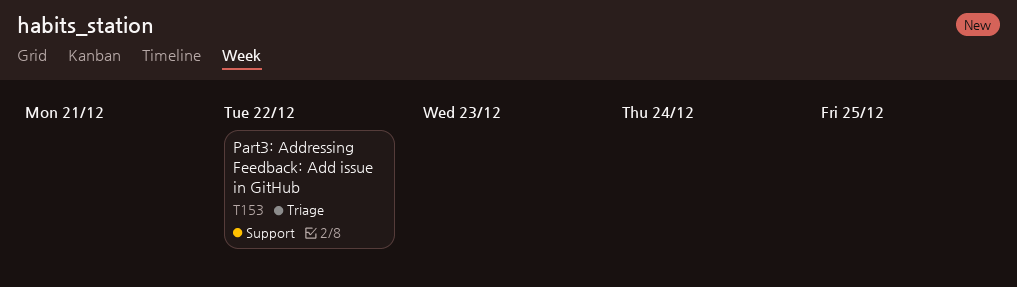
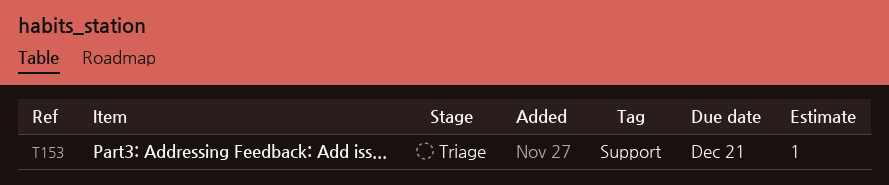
T153, due: Dec 22 -> Dec 21

